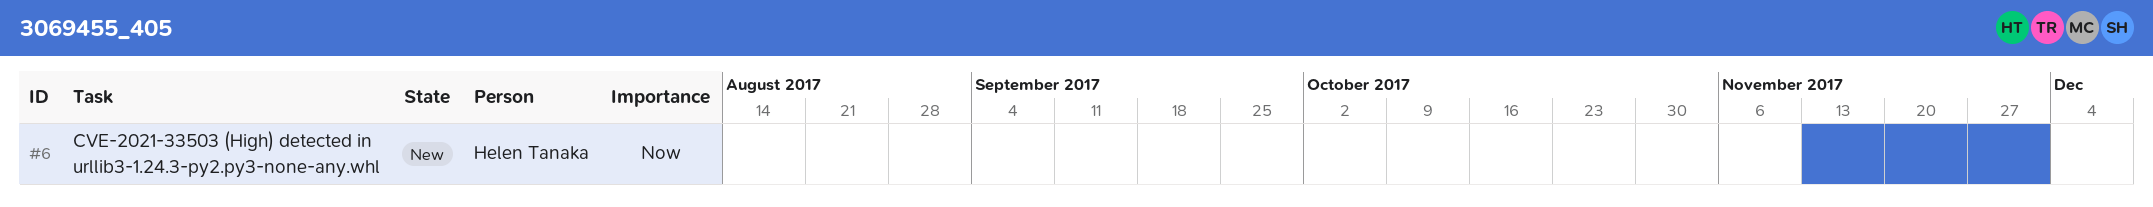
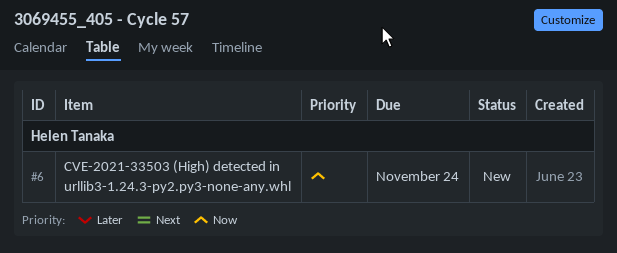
#6, due: Dec 1 -> Nov 24

